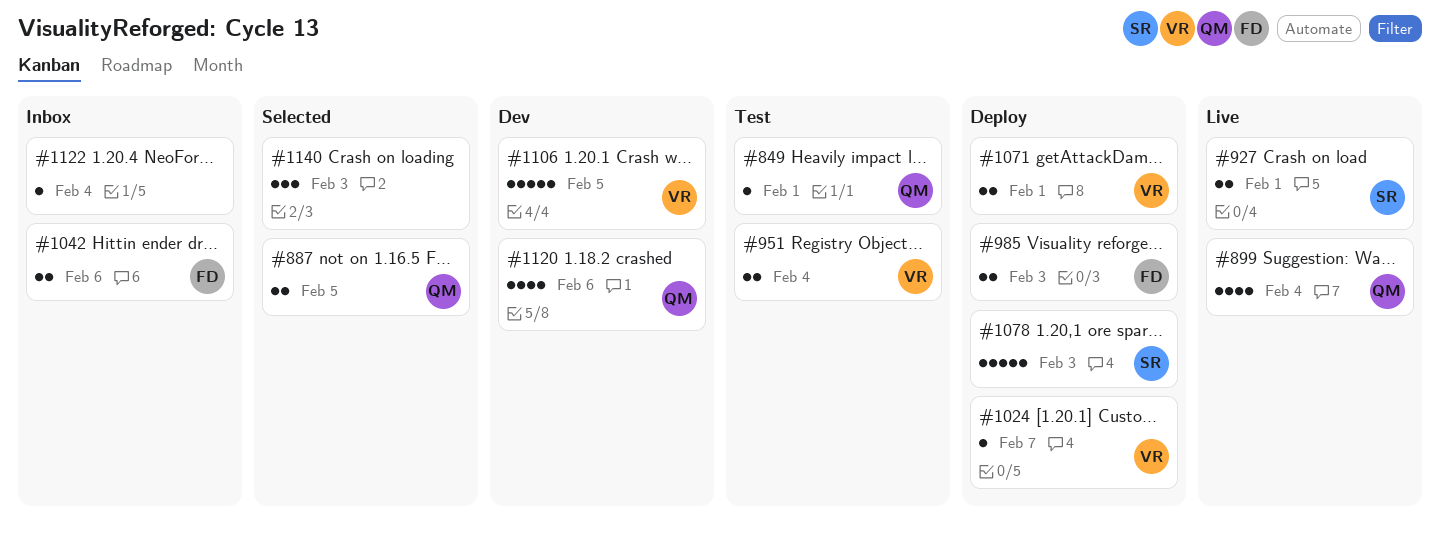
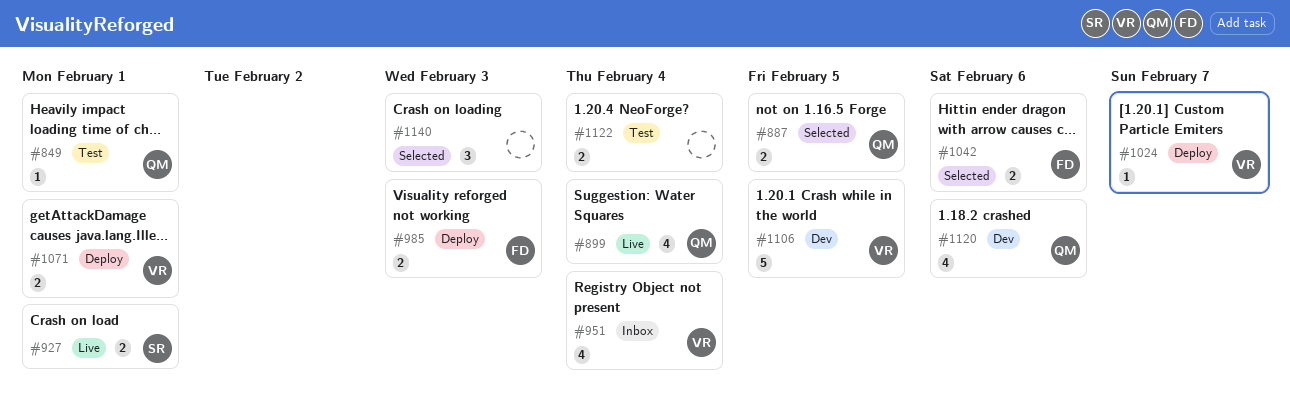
#951, status: Test -> Inbox
#951, estimate: 2 -> 4
#1042, status: Inbox -> Selected
#1078: present -> none
#1122, status: Inbox -> Test
#1122, estimate: 1 -> 2

